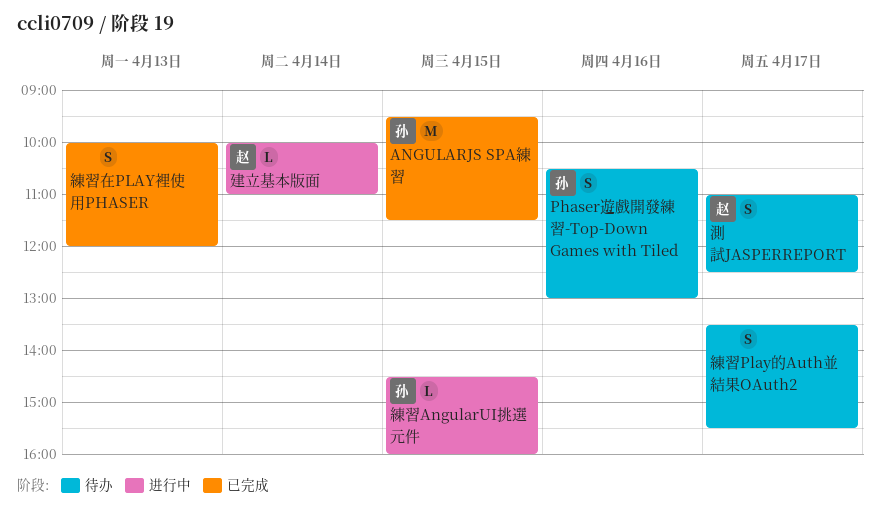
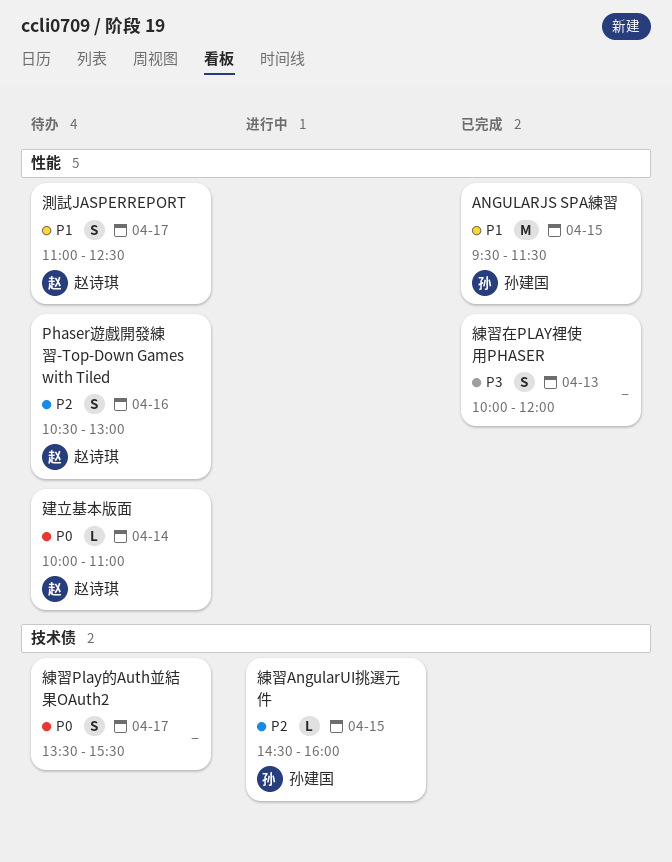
Phaser遊戲開發練習-Top-Down Games with Tiled, owner: 孙建国 -> 赵诗琪
建立基本版面, status: 进行中 -> 待办

